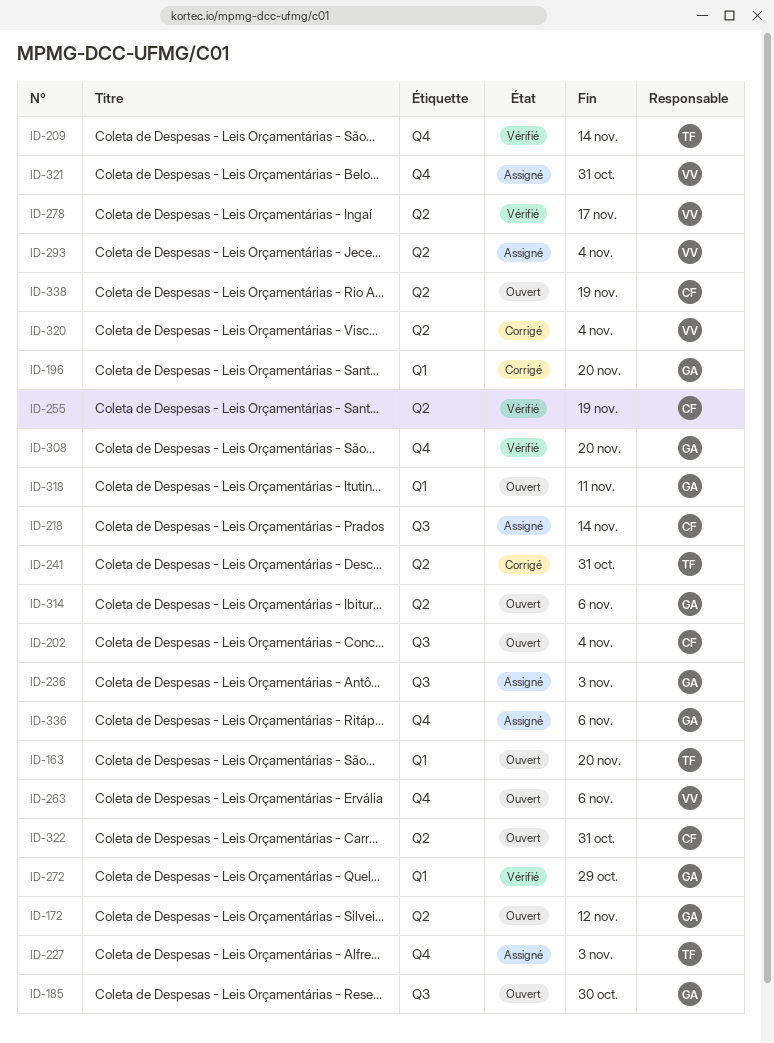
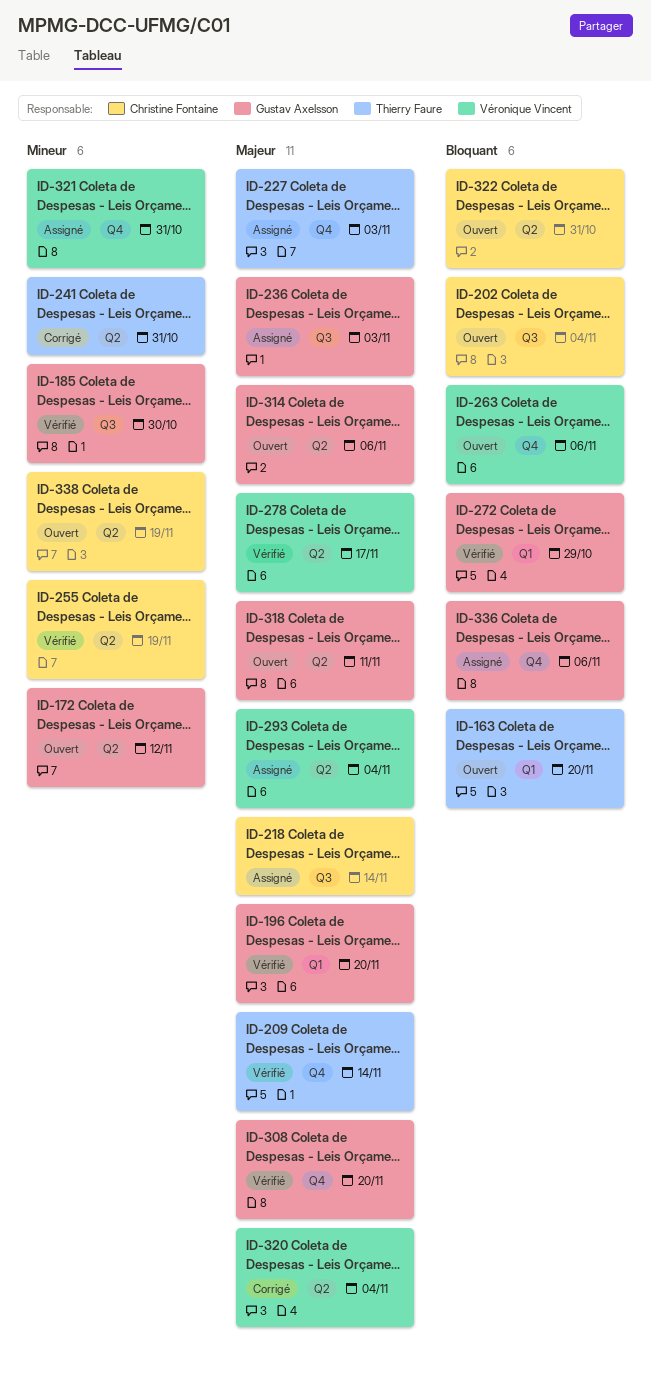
ID-185, status: Ouvert -> Vérifié
ID-196, status: Corrigé -> Vérifié
ID-318, label: Q1 -> Q2

